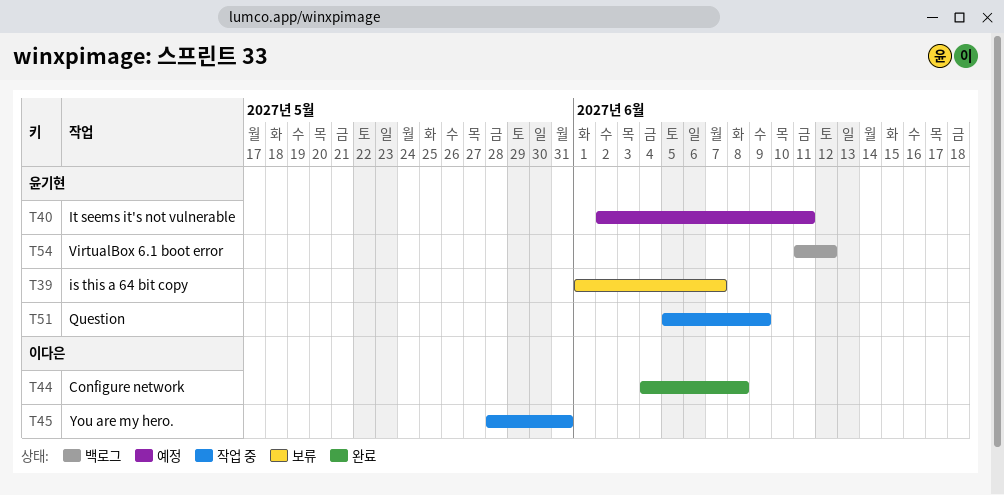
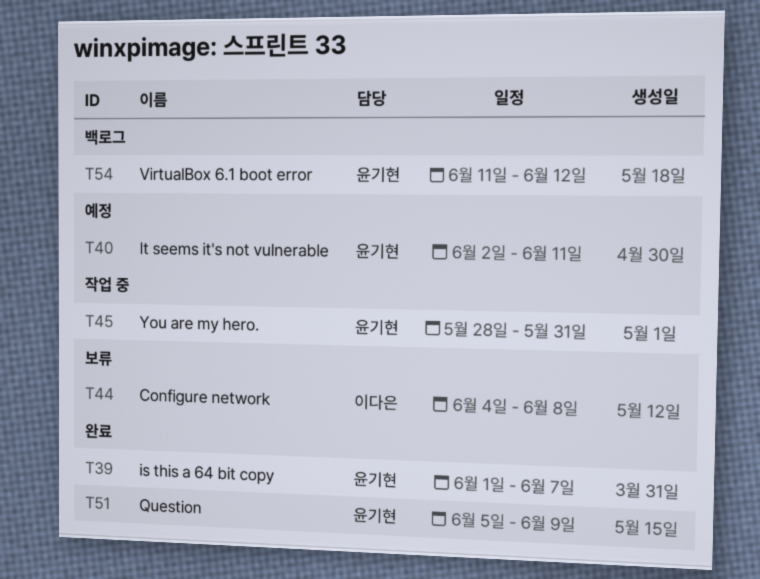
T39, status: 보류 -> 완료
T44, status: 완료 -> 보류
T45, owner: 이다은 -> 윤기현
T51, status: 작업 중 -> 완료

